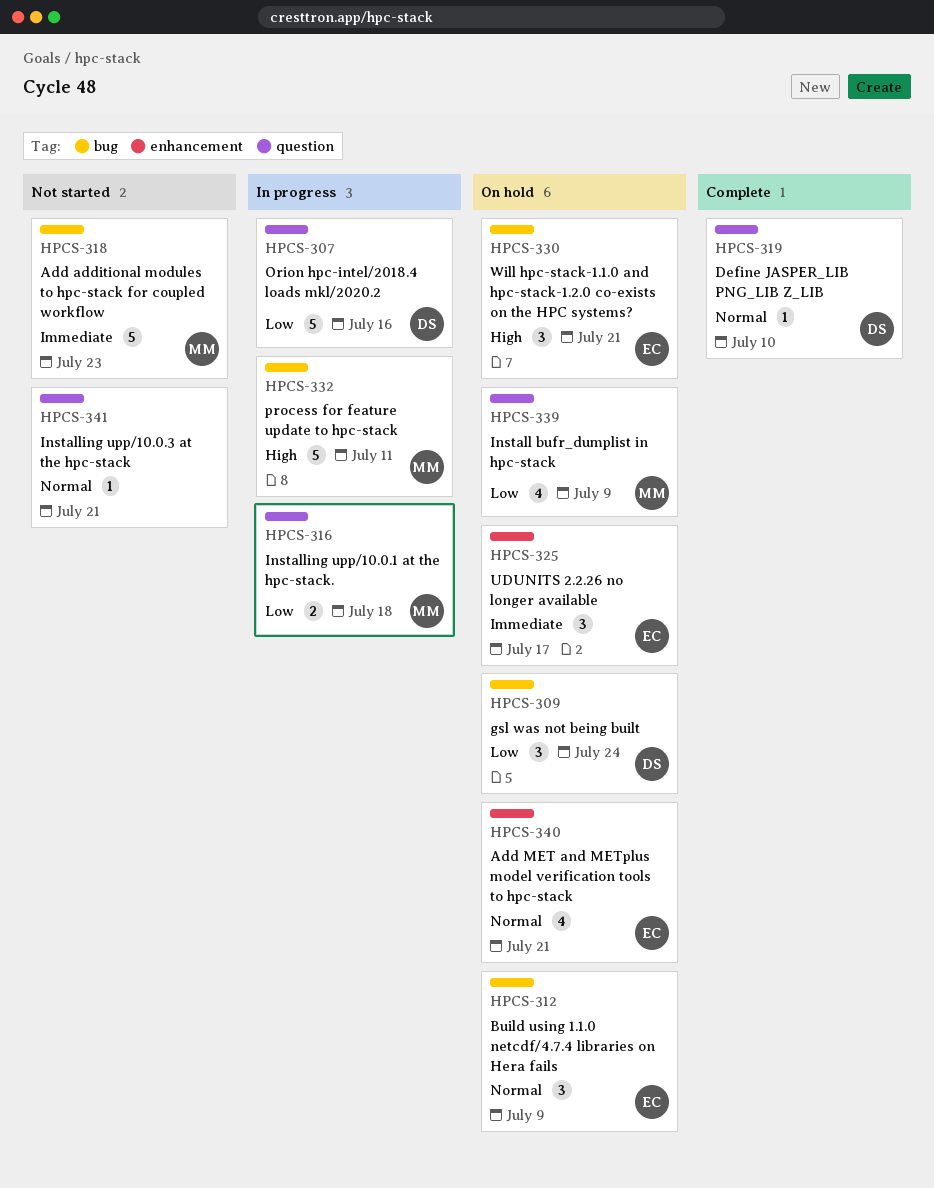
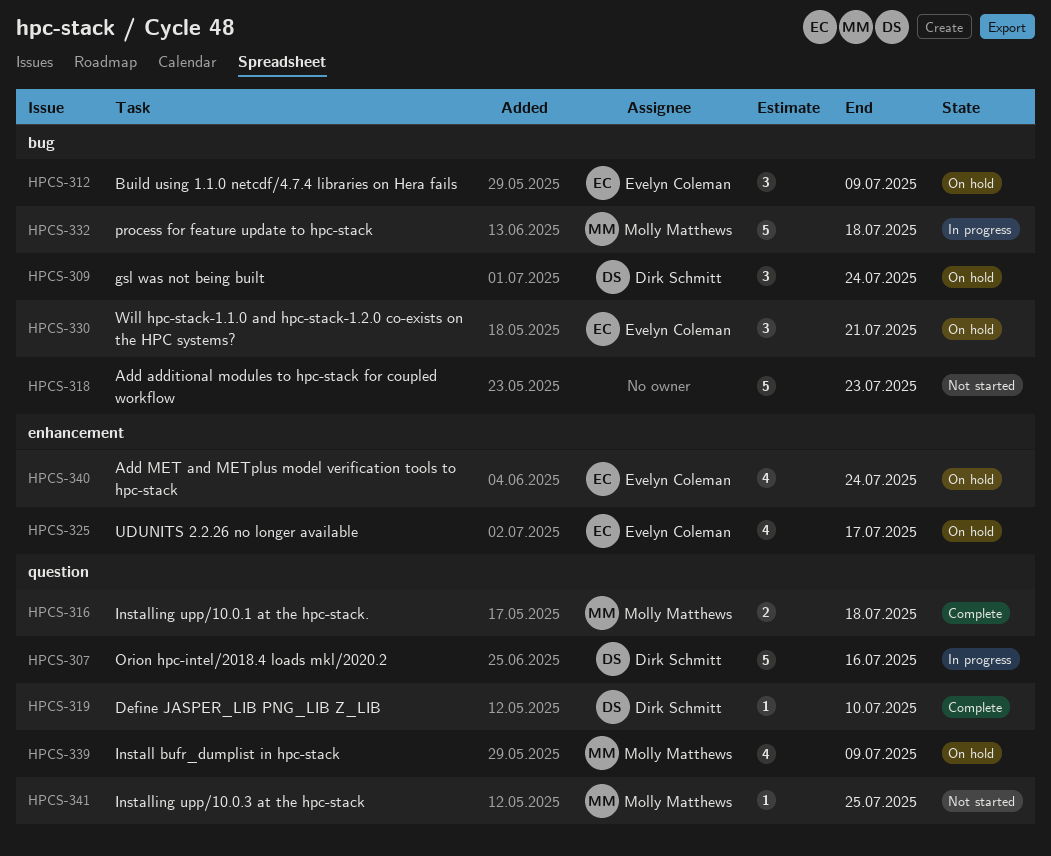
HPCS-316, status: In progress -> Complete
HPCS-318, owner: Molly Matthews -> none
HPCS-325, estimate: 3 -> 4
HPCS-332, due: Jul 11 -> Jul 18
HPCS-340, due: Jul 21 -> Jul 24
HPCS-341, owner: none -> Molly Matthews
HPCS-341, due: Jul 21 -> Jul 25

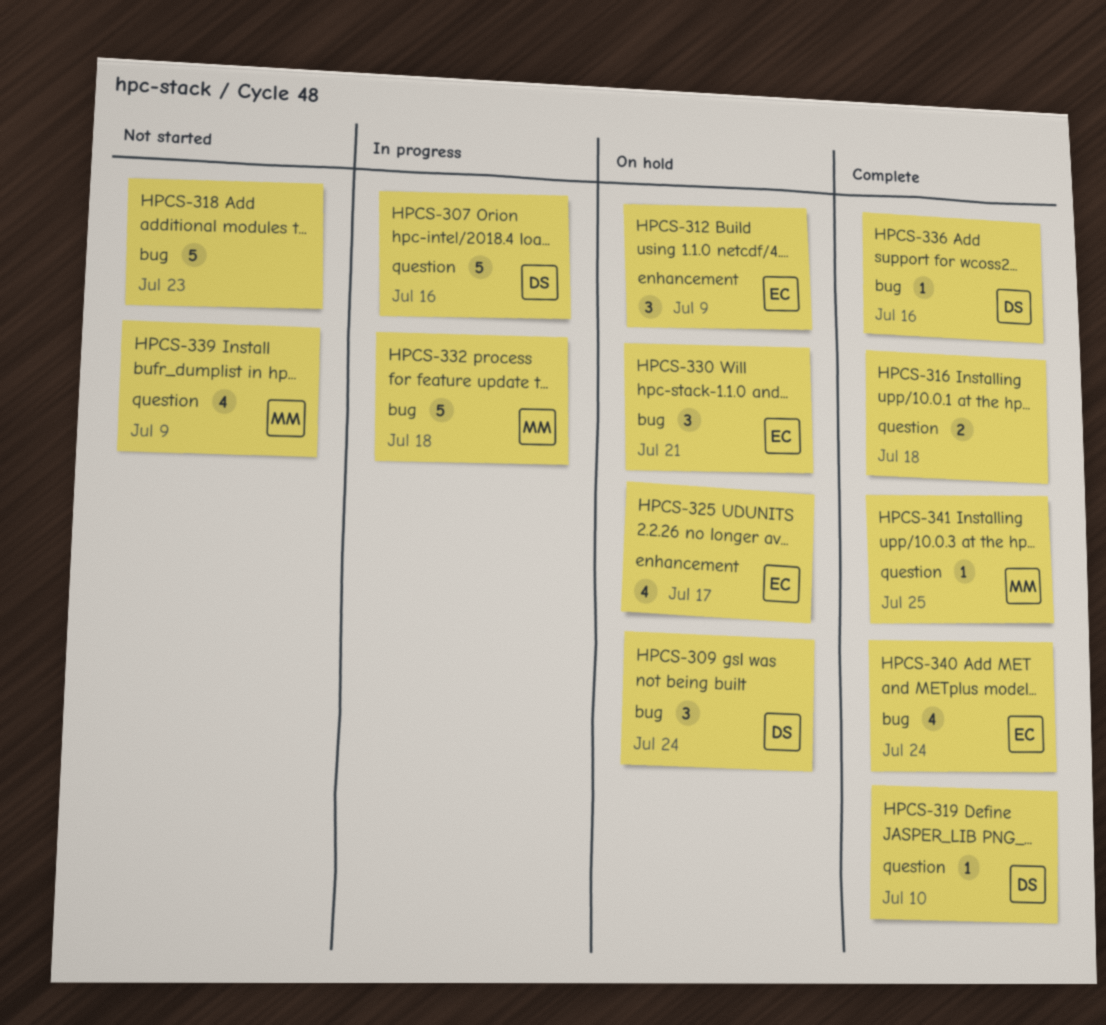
HPCS-312, label: bug -> enhancement
HPCS-316, owner: Molly Matthews -> none
HPCS-336: none -> present
HPCS-339, status: On hold -> Not started
HPCS-340, status: On hold -> Complete
HPCS-340, label: enhancement -> bug
HPCS-341, status: Not started -> Complete

